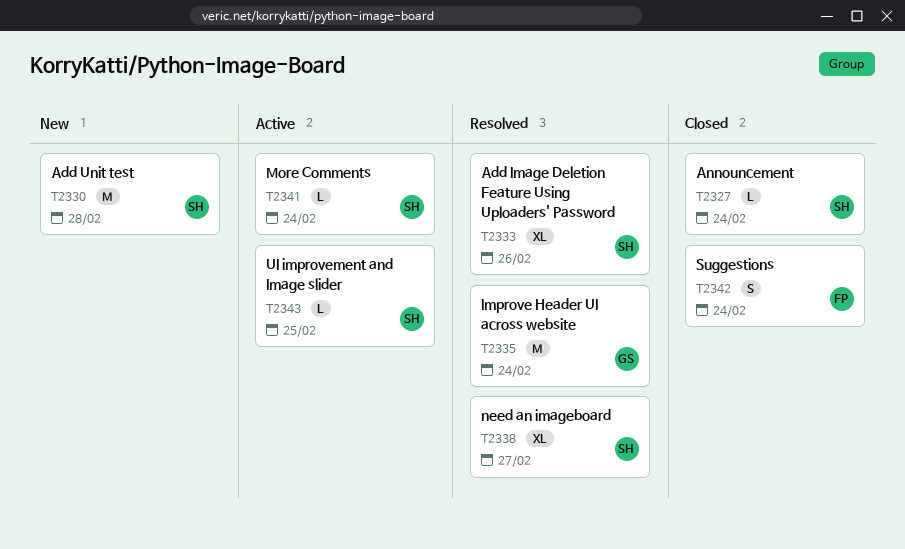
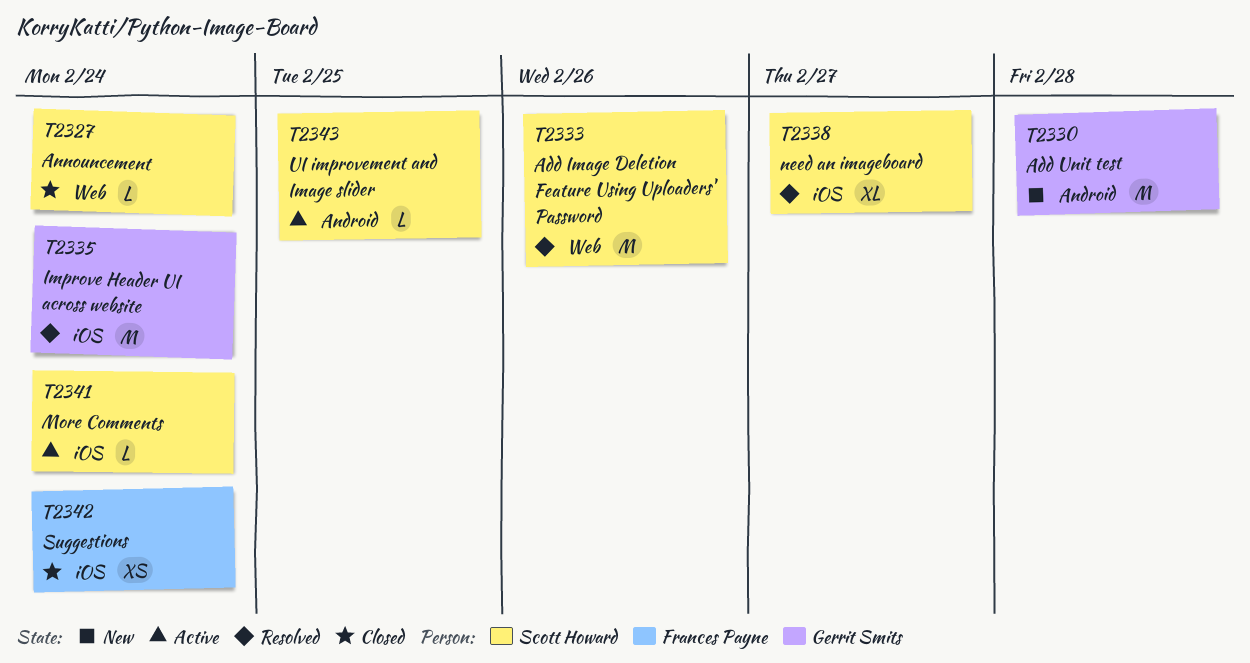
T2330, owner: Scott Howard -> Gerrit Smits
T2333, estimate: XL -> M
T2342, estimate: S -> XS

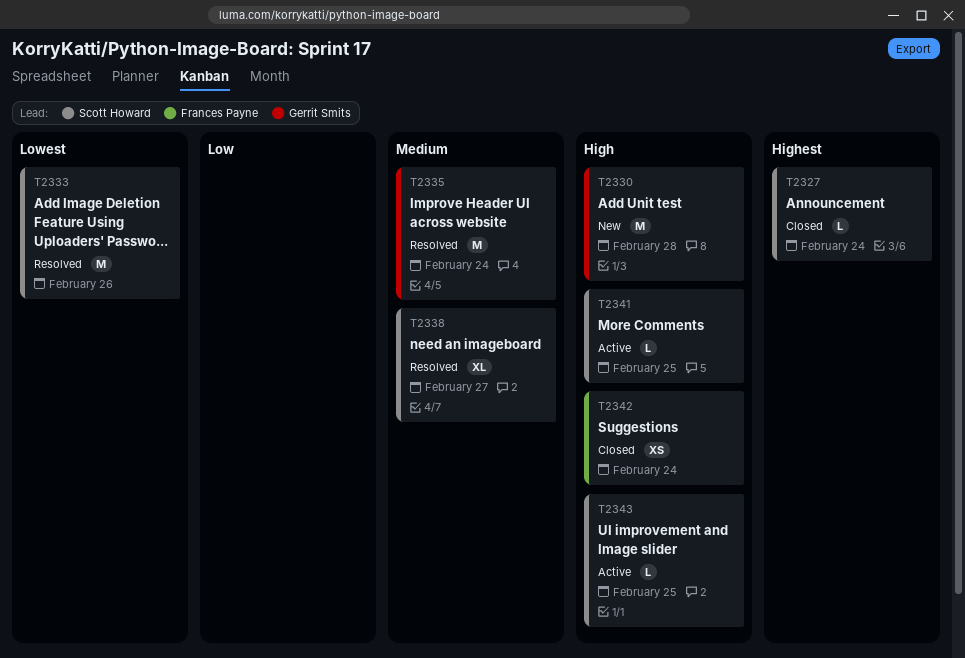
T2341, due: Feb 24 -> Feb 25

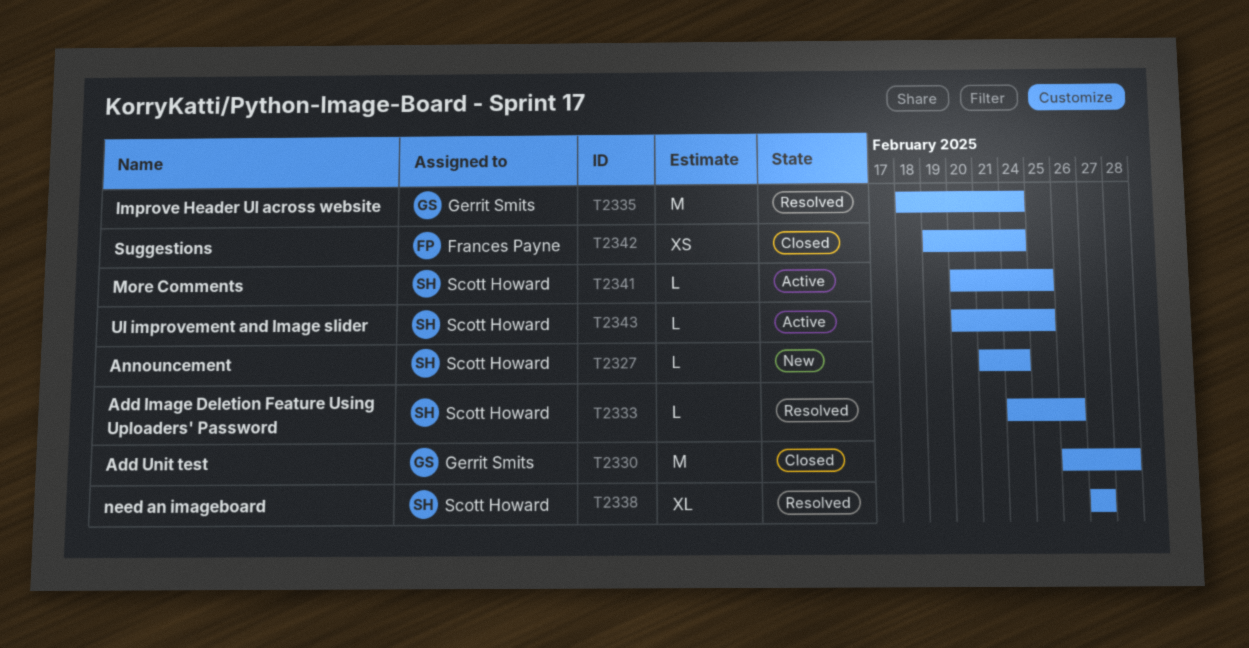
T2327, status: Closed -> New
T2330, status: New -> Closed
T2333, estimate: M -> L

